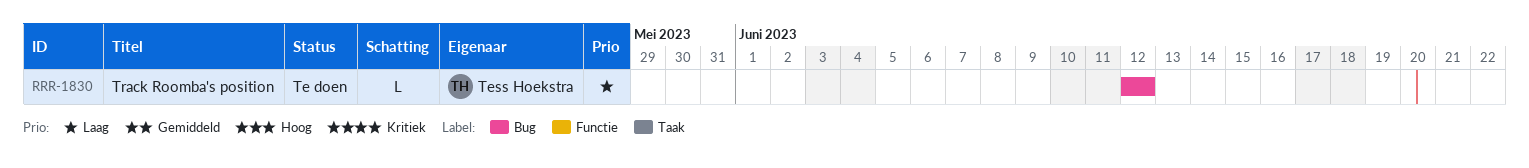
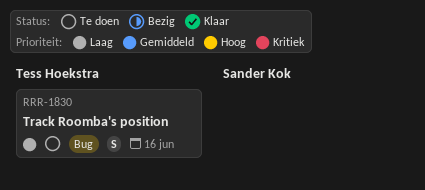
RRR-1830, estimate: L -> S
RRR-1830, due: Jun 12 -> Jun 16

